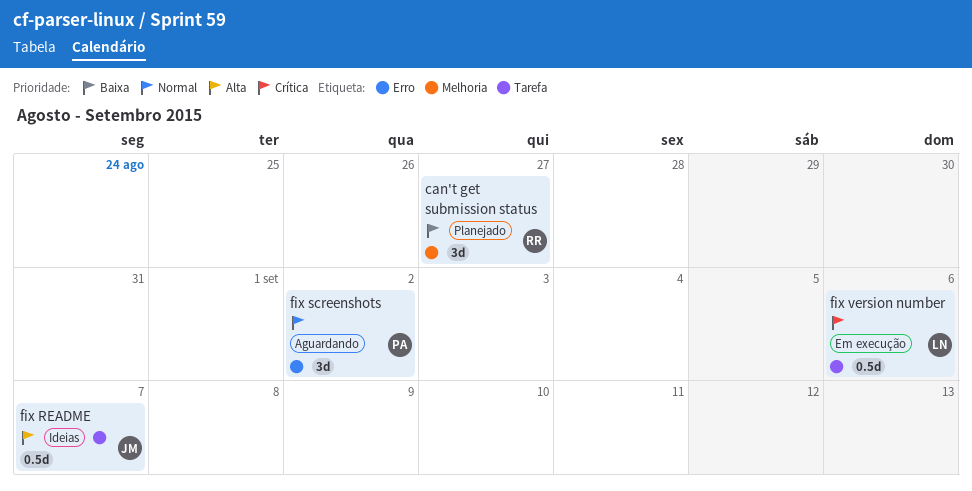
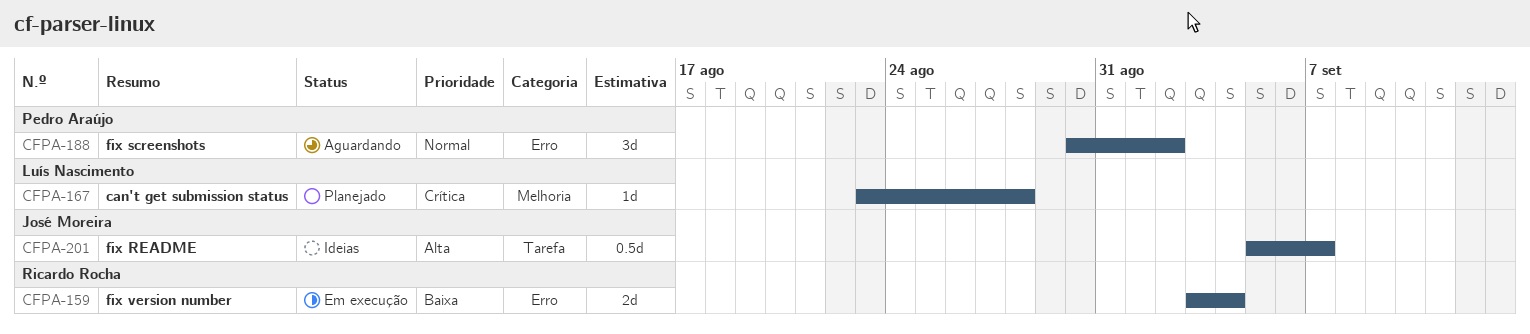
can't get submission status, owner: Ricardo Rocha -> Luís Nascimento
can't get submission status, priority: Baixa -> Crítica
can't get submission status, estimate: 3d -> 1d
can't get submission status, due: Aug 27 -> Aug 28
fix version number, owner: Luís Nascimento -> Ricardo Rocha
fix version number, priority: Crítica -> Baixa
fix version number, label: Tarefa -> Erro
fix version number, estimate: 0.5d -> 2d
fix version number, due: Sep 6 -> Sep 4

